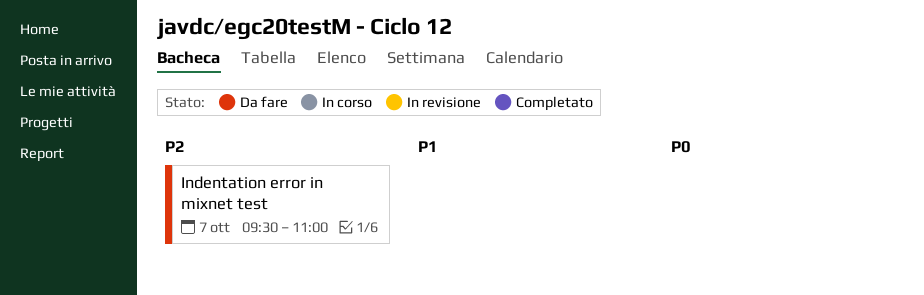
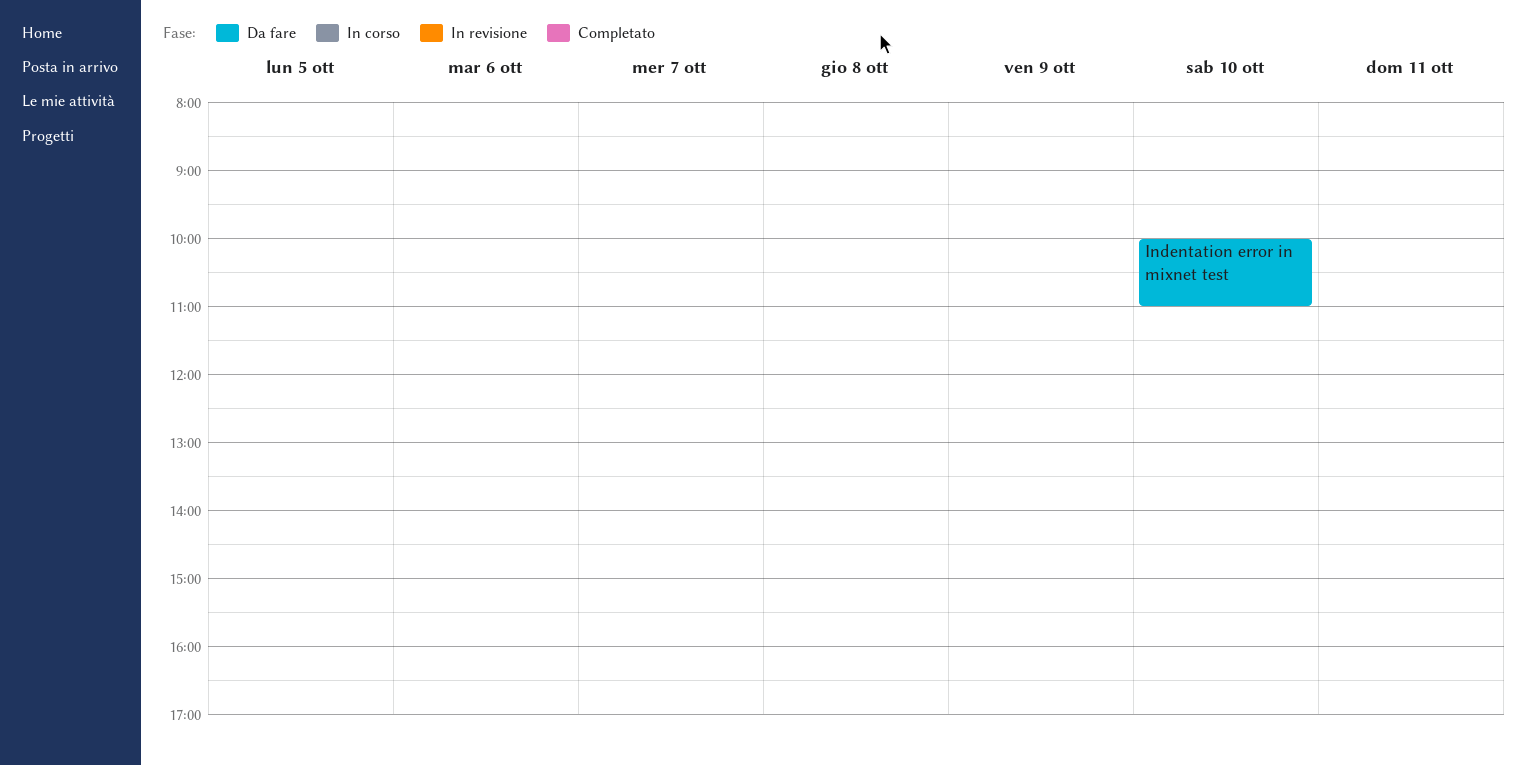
Indentation error in mixnet test, day: Oct 7 -> Oct 10
Indentation error in mixnet test, begins: 09:30 -> 10:00

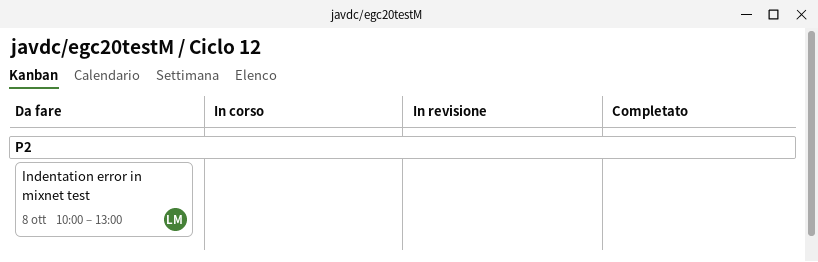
Indentation error in mixnet test, day: Oct 10 -> Oct 8
Indentation error in mixnet test, ends: 11:00 -> 13:00

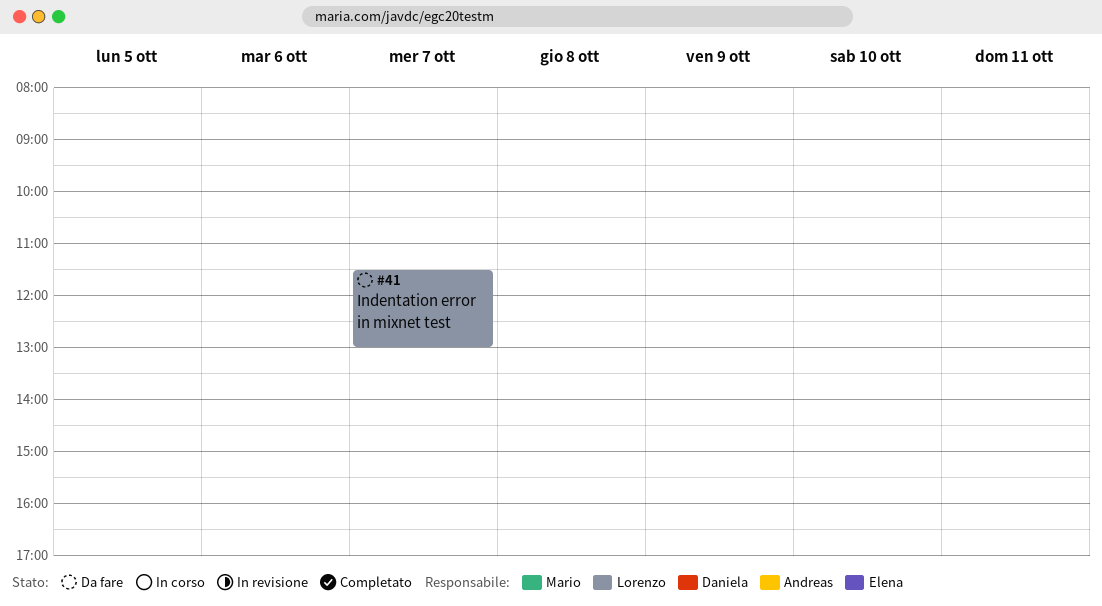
Indentation error in mixnet test, day: Oct 8 -> Oct 7
Indentation error in mixnet test, begins: 10:00 -> 11:30

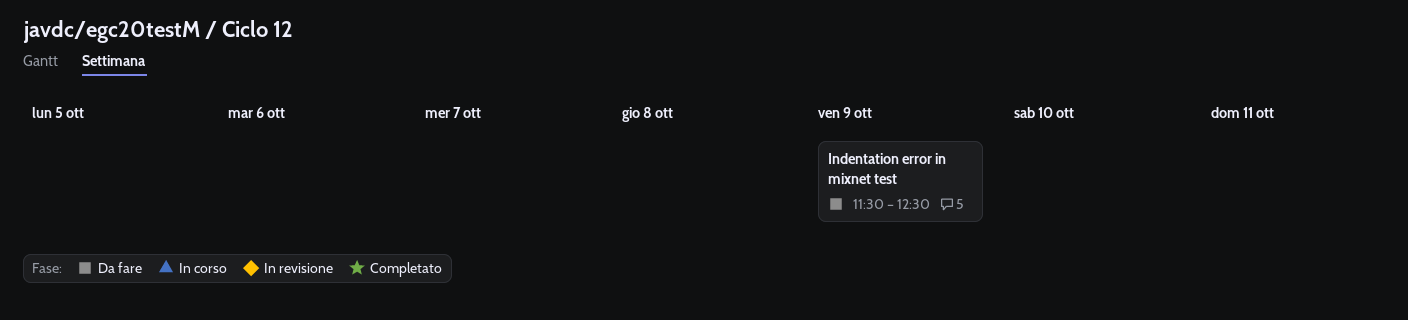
Indentation error in mixnet test, day: Oct 7 -> Oct 9
Indentation error in mixnet test, ends: 13:00 -> 12:30

